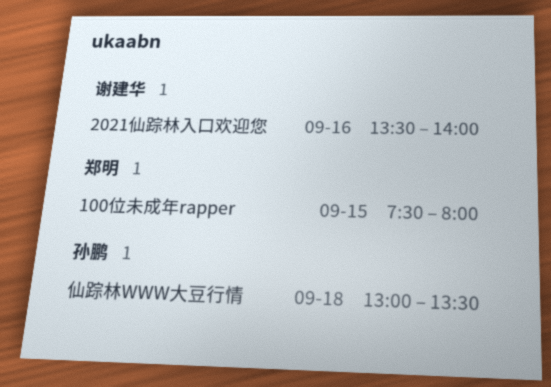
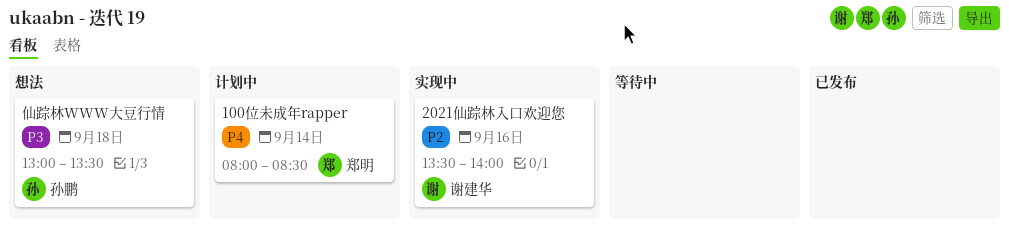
100位未成年rapper, day: Sep 15 -> Sep 14
100位未成年rapper, begins: 07:30 -> 08:00
100位未成年rapper, ends: 08:00 -> 08:30

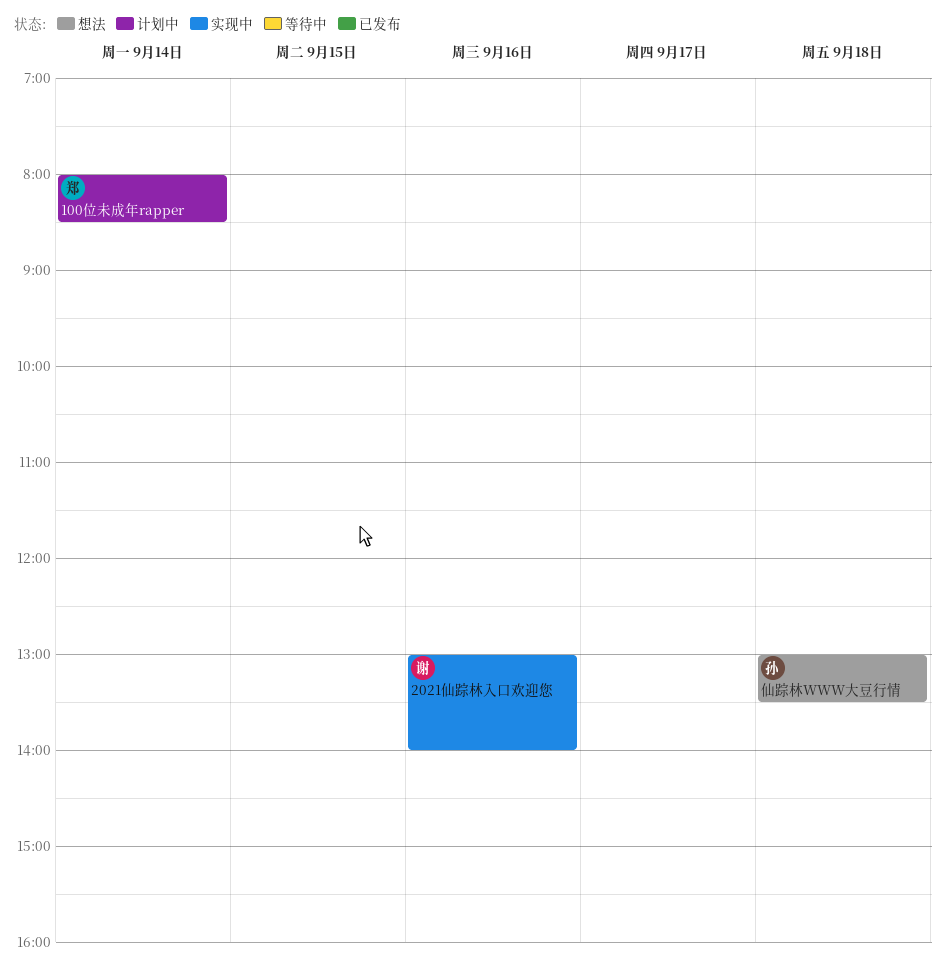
2021仙踪林入口欢迎您, begins: 13:30 -> 13:00

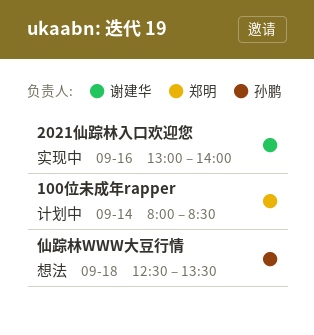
仙踪林WWW大豆行情, begins: 13:00 -> 12:30

